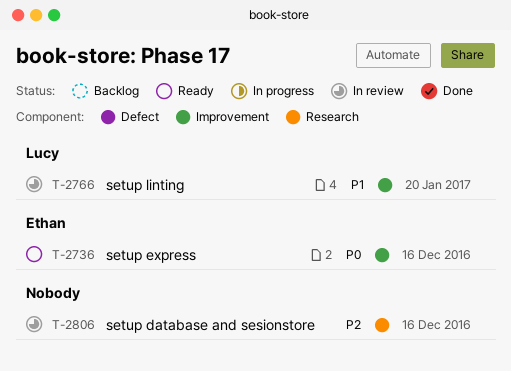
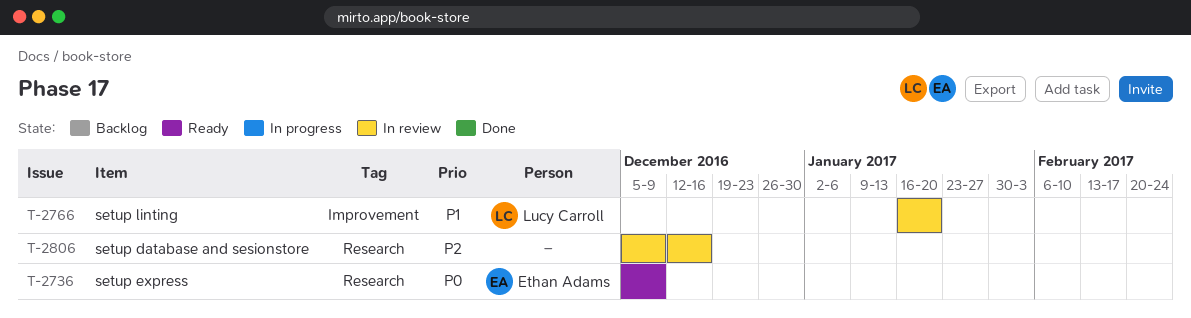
T-2736, label: Improvement -> Research
T-2736, due: Dec 16 -> Dec 9

